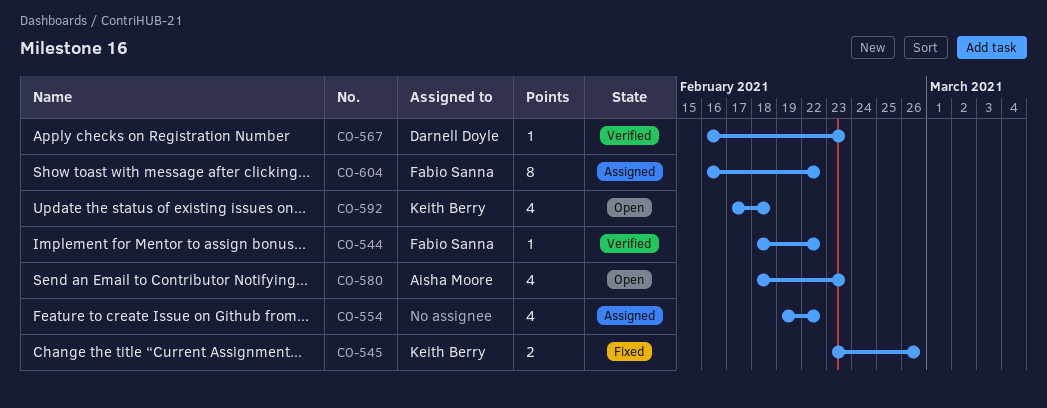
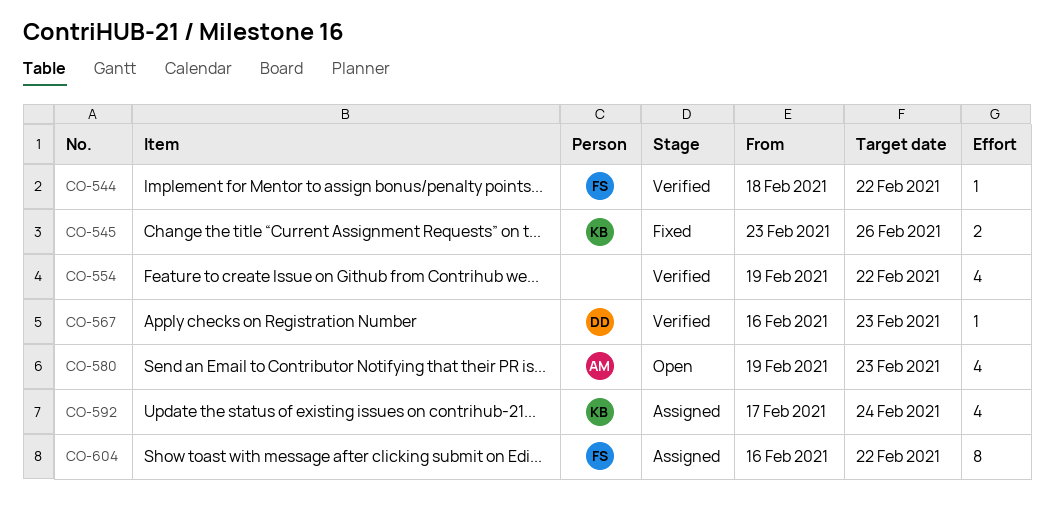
CO-554, status: Assigned -> Verified
CO-580, start: Feb 18 -> Feb 19
CO-592, status: Open -> Assigned
CO-592, due: Feb 18 -> Feb 24

